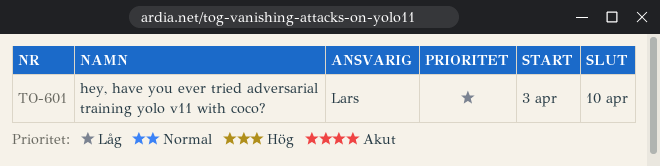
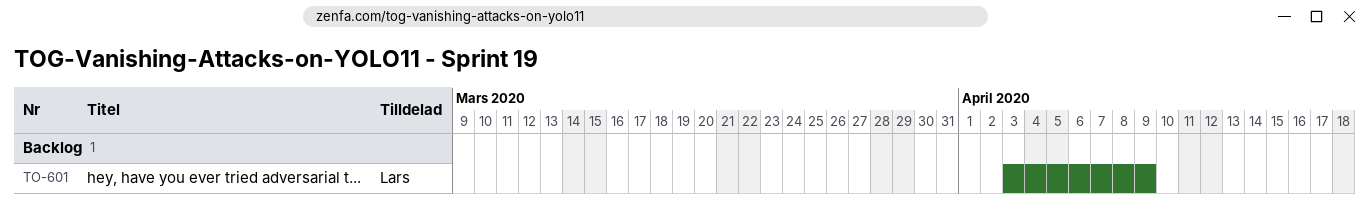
TO-601, due: Apr 10 -> Apr 9

